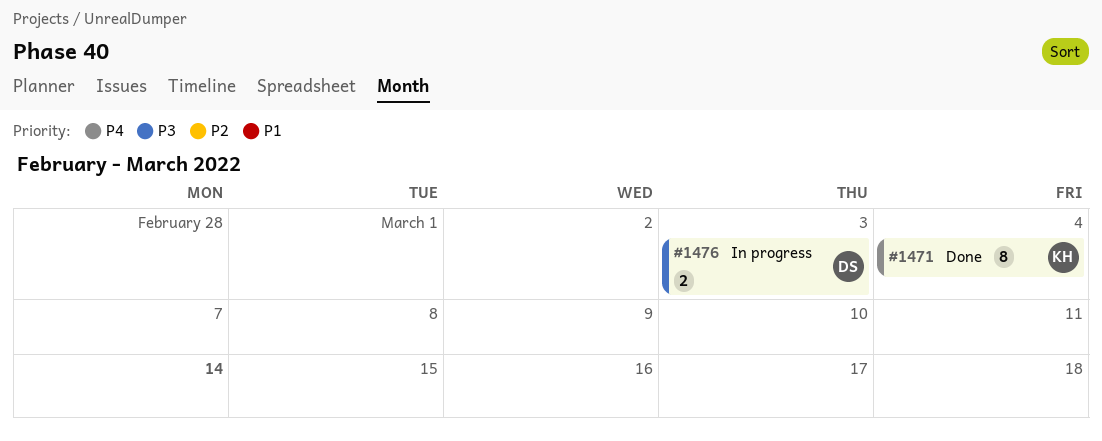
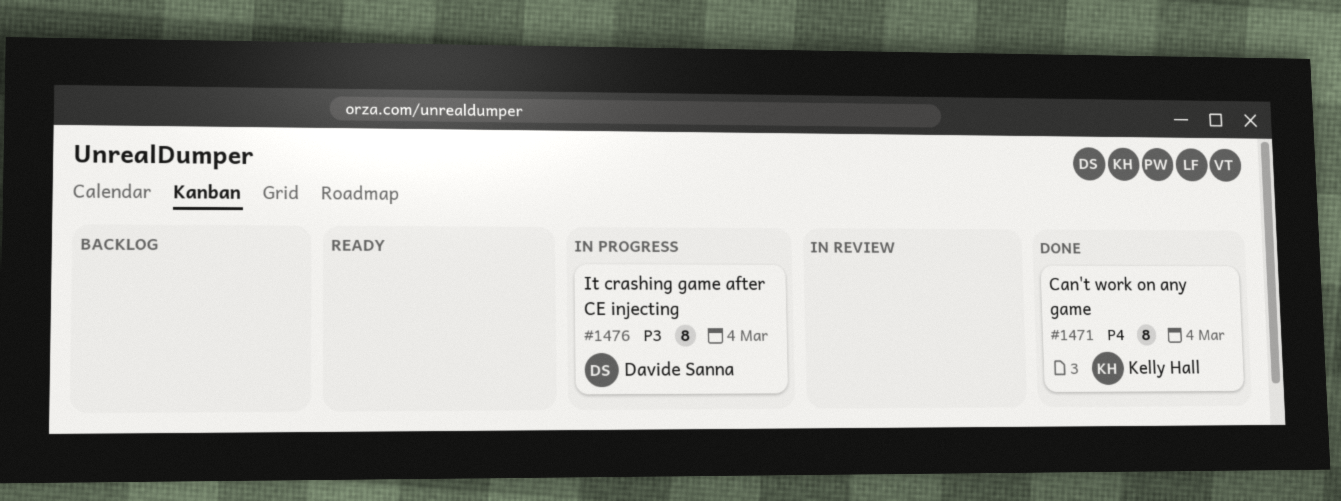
#1476, estimate: 2 -> 8
#1476, due: Mar 3 -> Mar 4

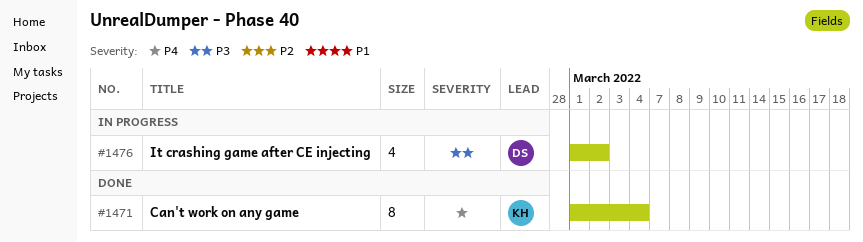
#1476, estimate: 8 -> 4
#1476, due: Mar 4 -> Mar 2

